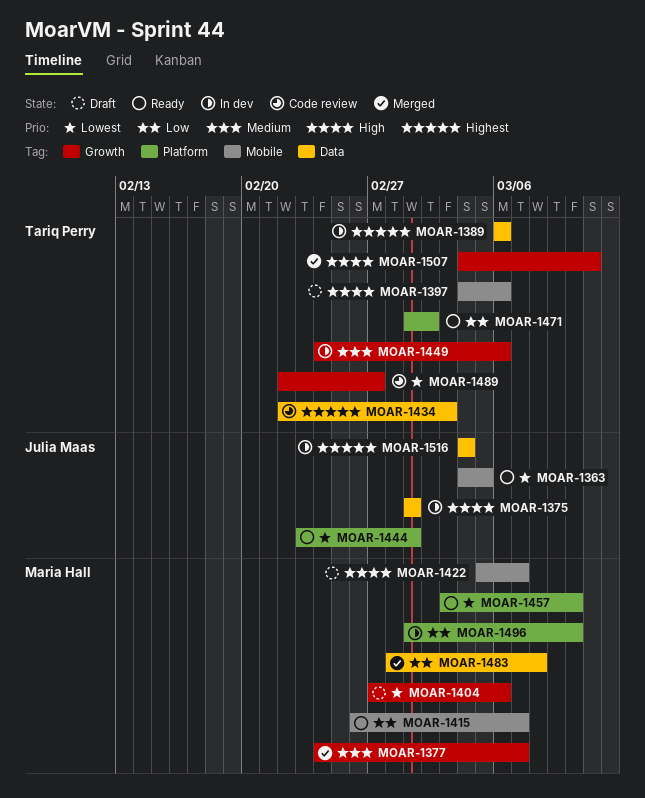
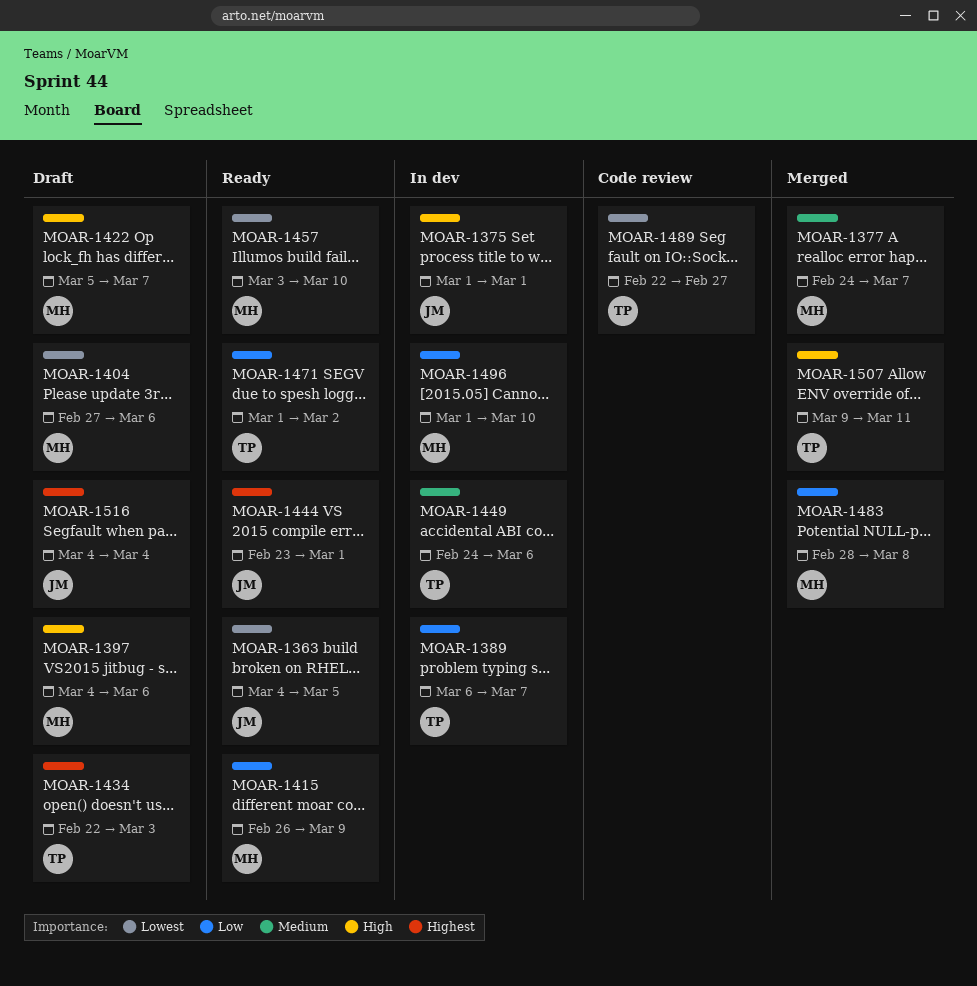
MOAR-1389, priority: Highest -> Low
MOAR-1389, due: Mar 6 -> Mar 7
MOAR-1397, owner: Tariq Perry -> Maria Hall
MOAR-1415, due: Mar 7 -> Mar 9
MOAR-1434, status: Code review -> Draft
MOAR-1444, priority: Lowest -> Highest
MOAR-1507, start: Mar 4 -> Mar 9
MOAR-1516, status: In dev -> Draft

